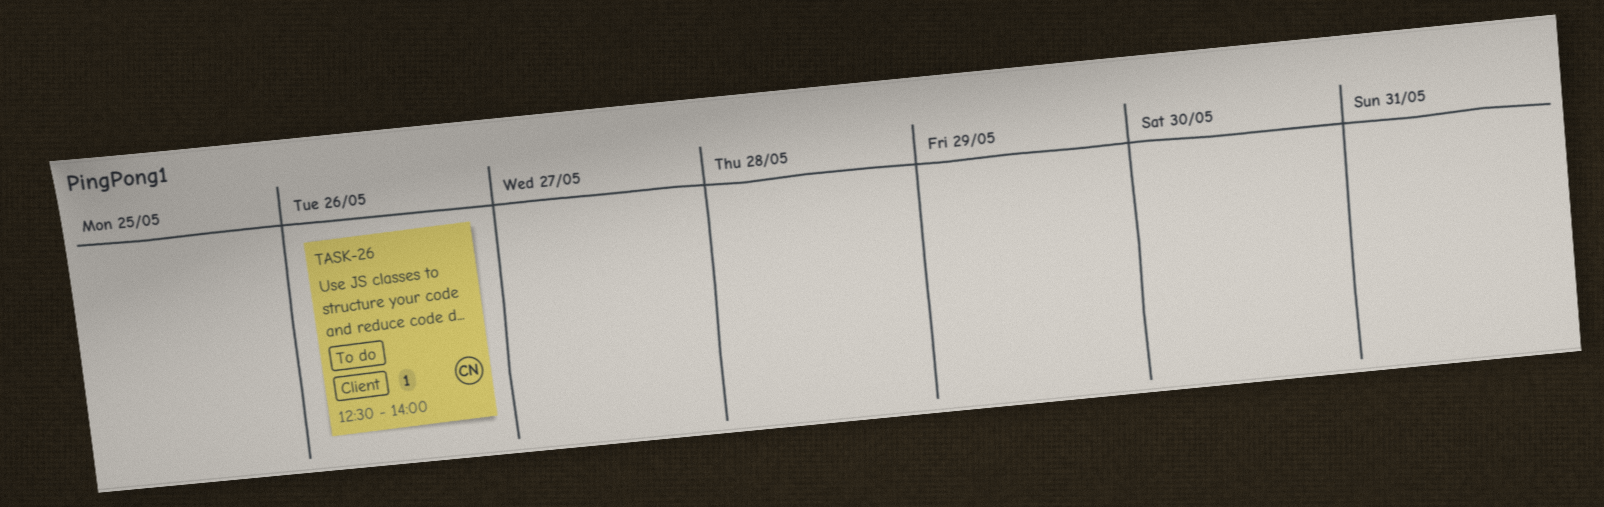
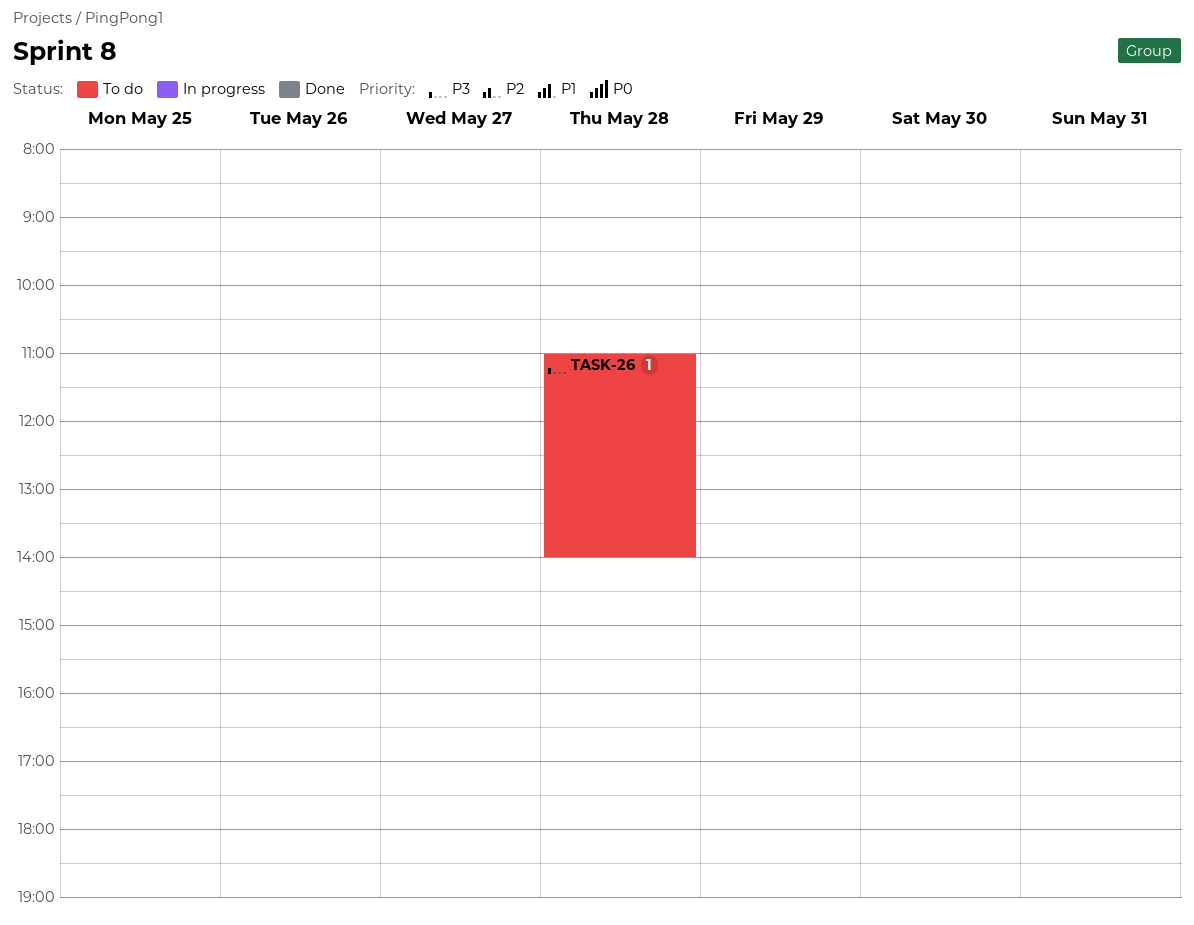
TASK-26, day: May 26 -> May 28
TASK-26, begins: 12:30 -> 11:00

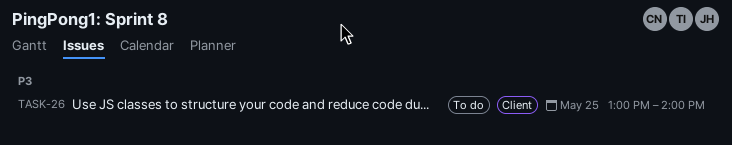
TASK-26, day: May 28 -> May 25
TASK-26, begins: 11:00 -> 13:00

